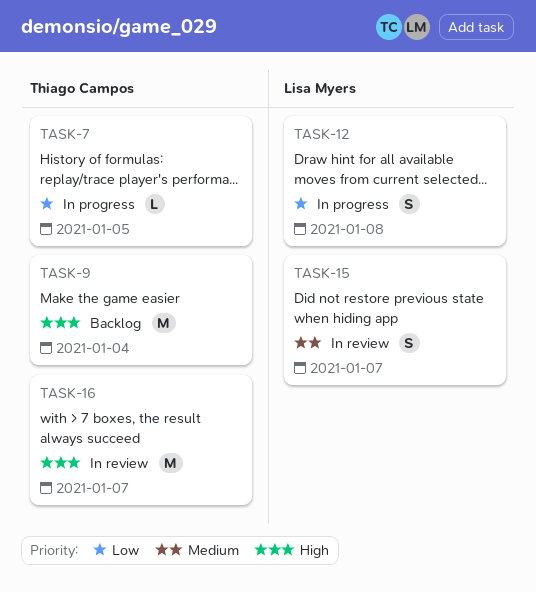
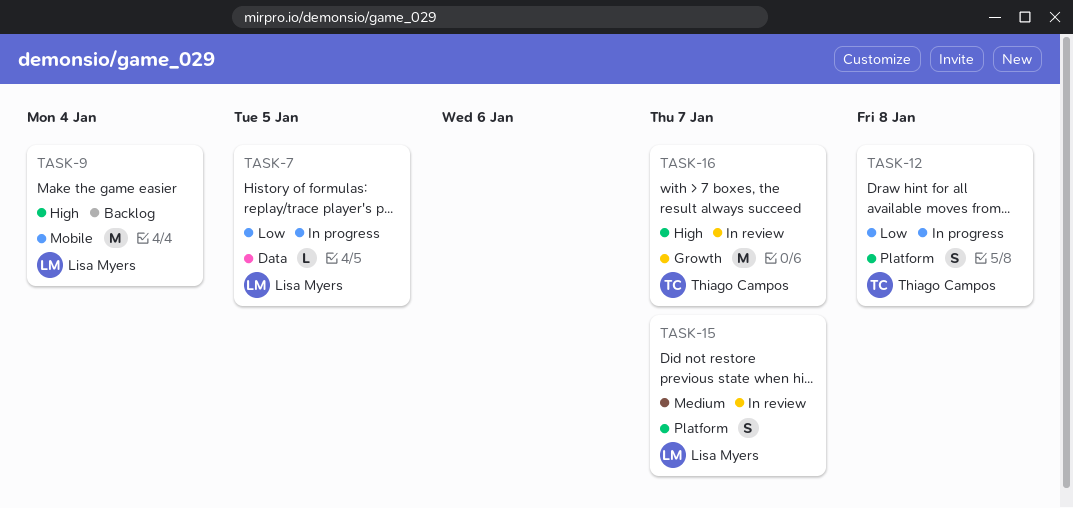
TASK-7, owner: Thiago Campos -> Lisa Myers
TASK-9, owner: Thiago Campos -> Lisa Myers
TASK-12, owner: Lisa Myers -> Thiago Campos

